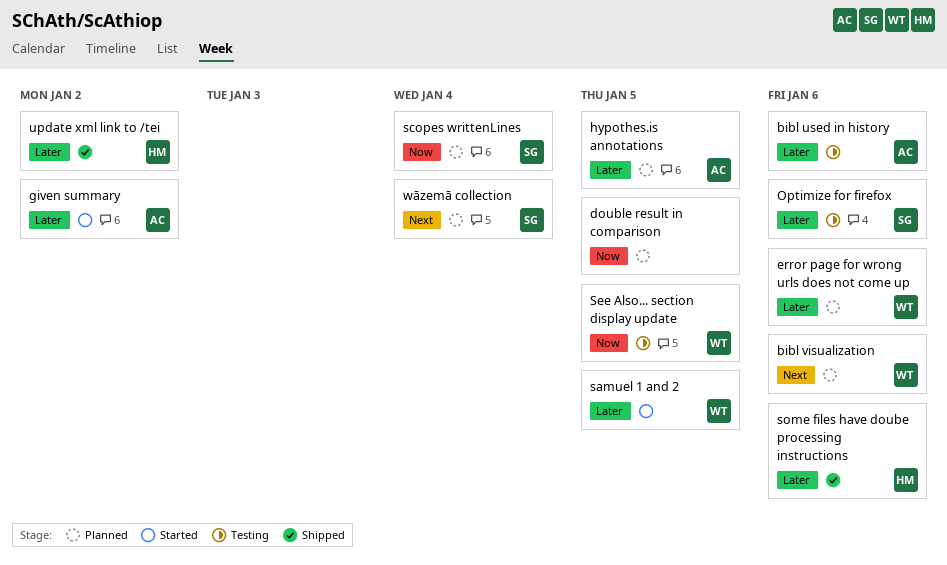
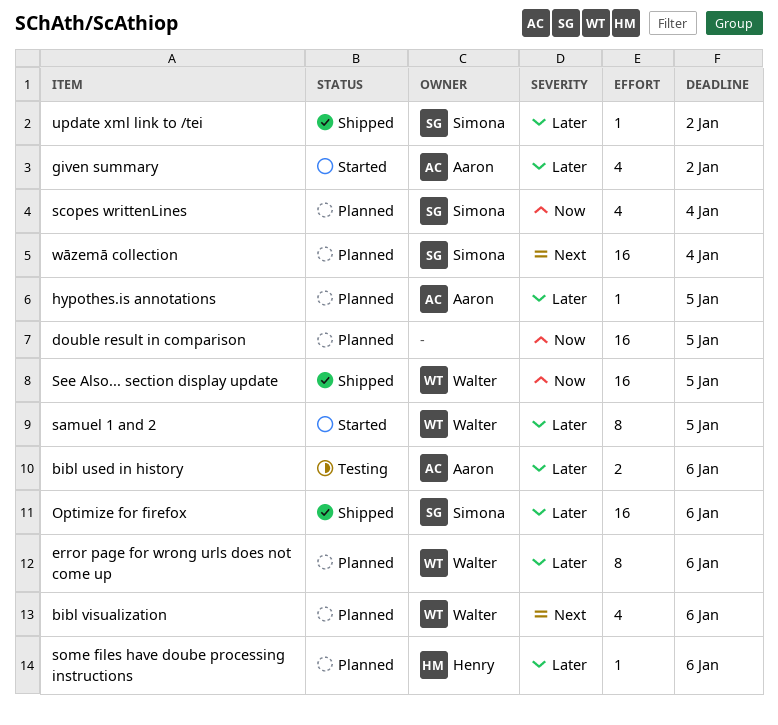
Optimize for firefox, status: Testing -> Shipped
See Also... section display update, status: Testing -> Shipped
some files have doube processing instructions, status: Shipped -> Planned
update xml link to /tei, owner: Henry -> Simona

